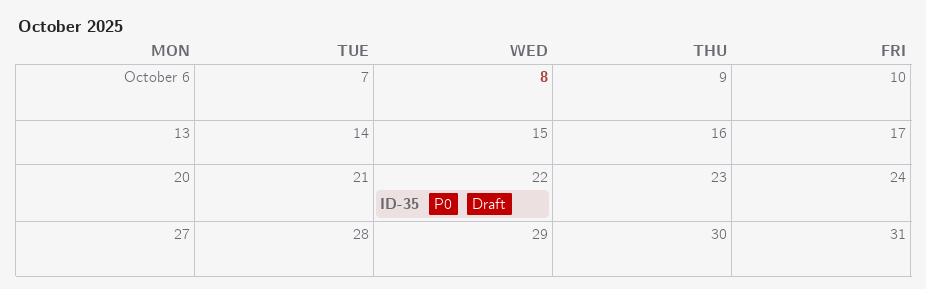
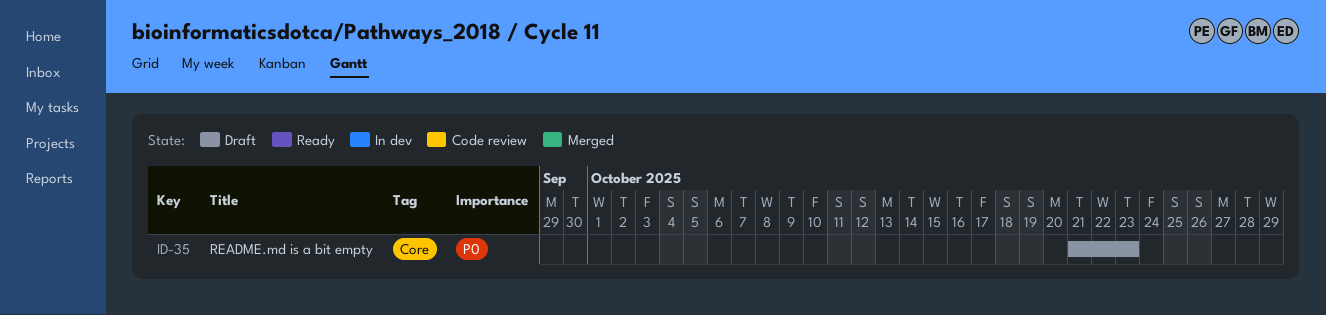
ID-35, due: Oct 22 -> Oct 23

